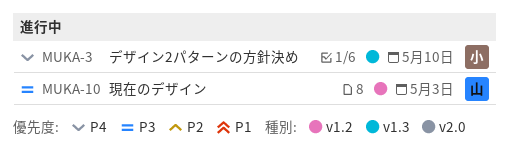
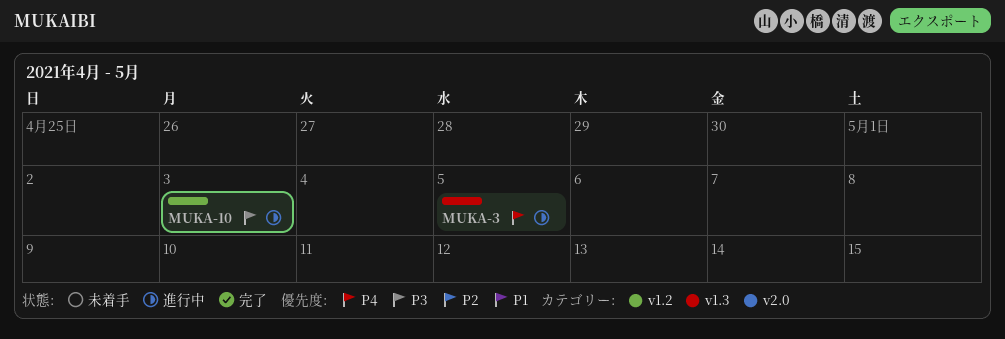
MUKA-3, due: May 10 -> May 5

